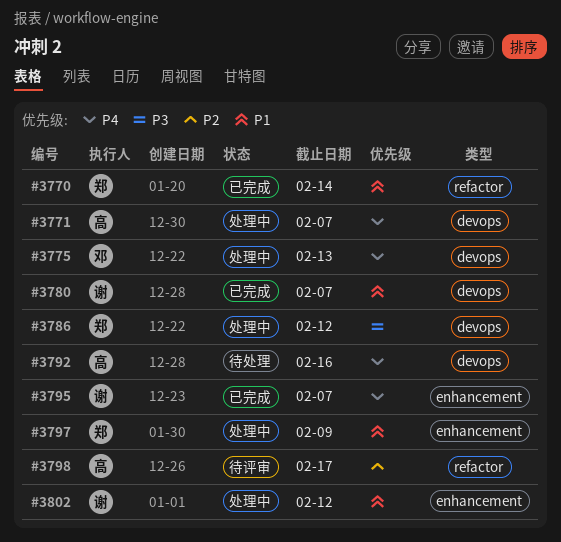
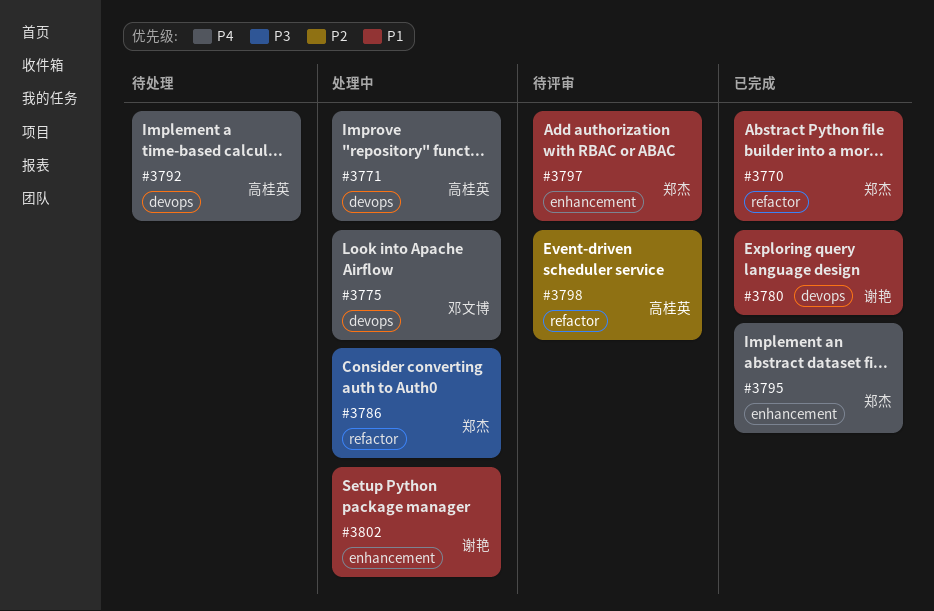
#3786, label: devops -> refactor
#3795, owner: 谢艳 -> 郑杰
#3797, status: 处理中 -> 待评审

